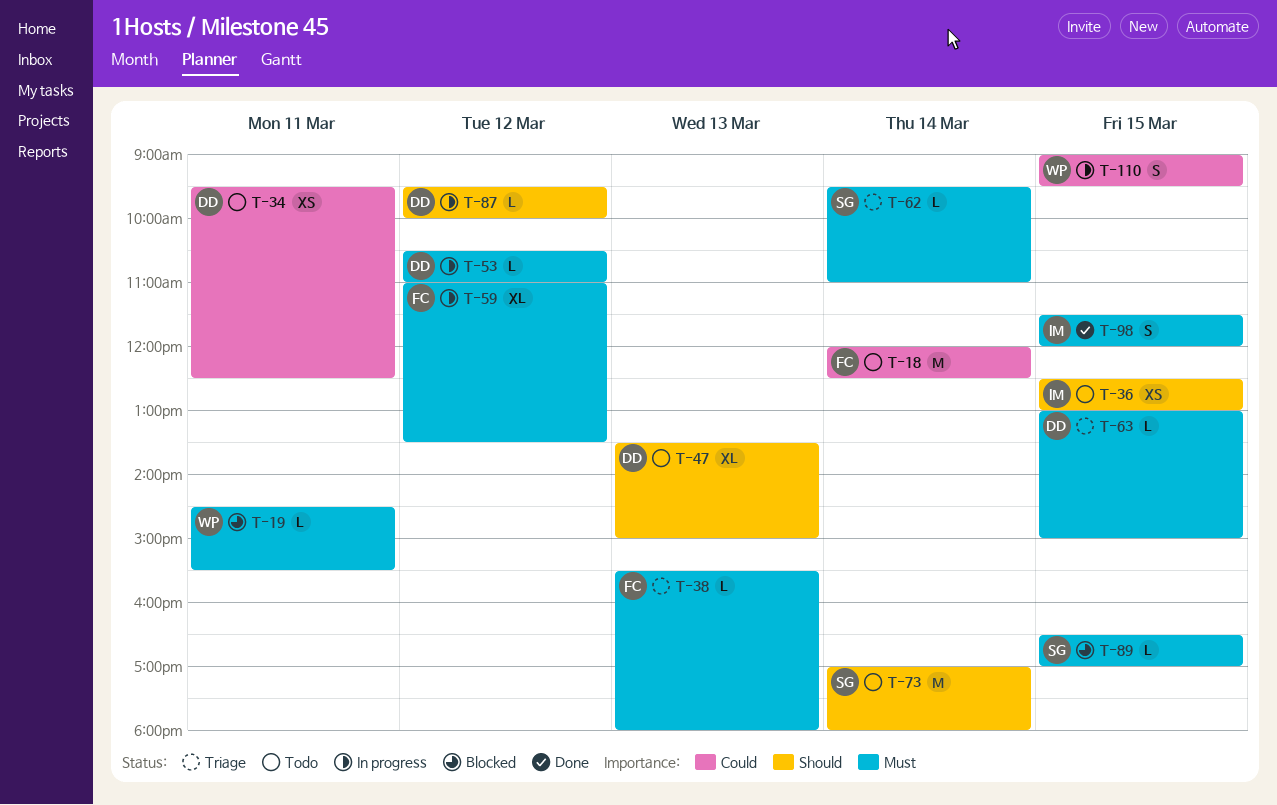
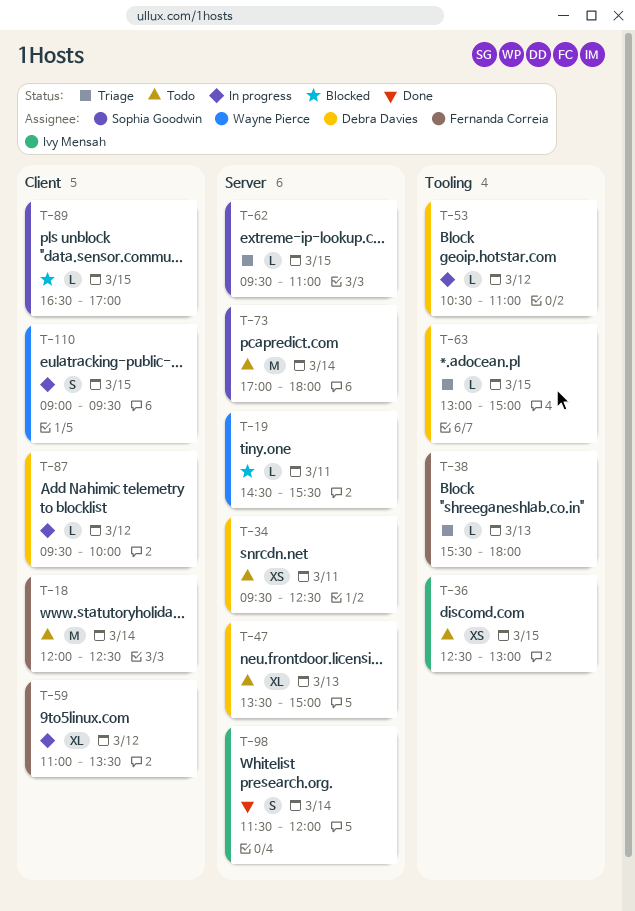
T-62, day: Mar 14 -> Mar 15
T-98, day: Mar 15 -> Mar 14

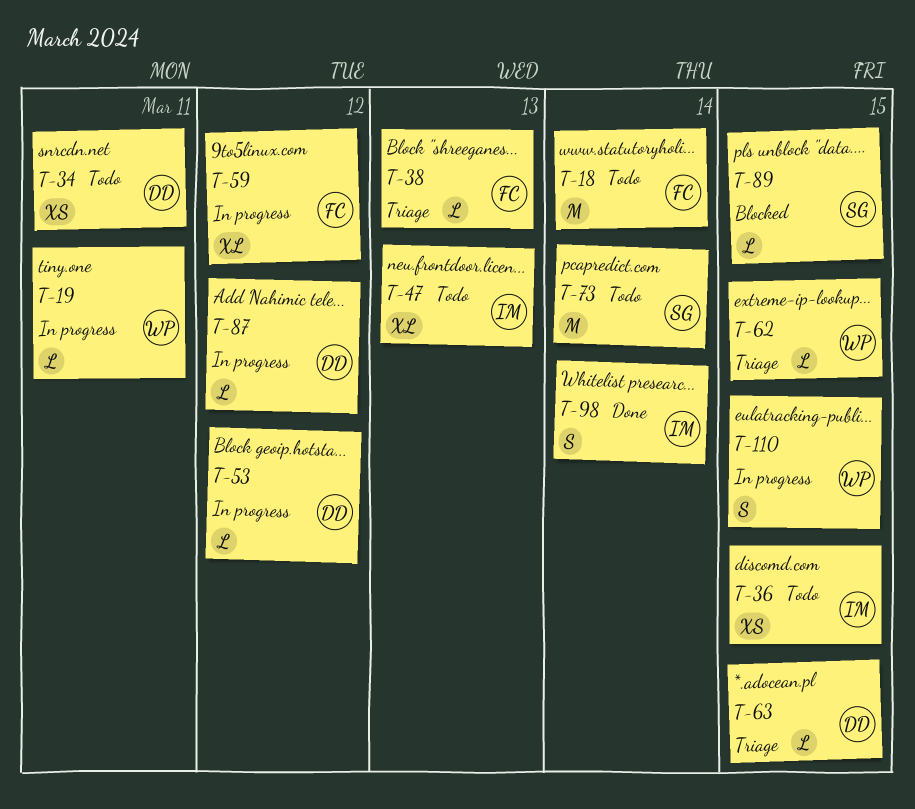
T-19, status: Blocked -> In progress
T-47, owner: Debra Davies -> Ivy Mensah
T-62, owner: Sophia Goodwin -> Wayne Pierce

